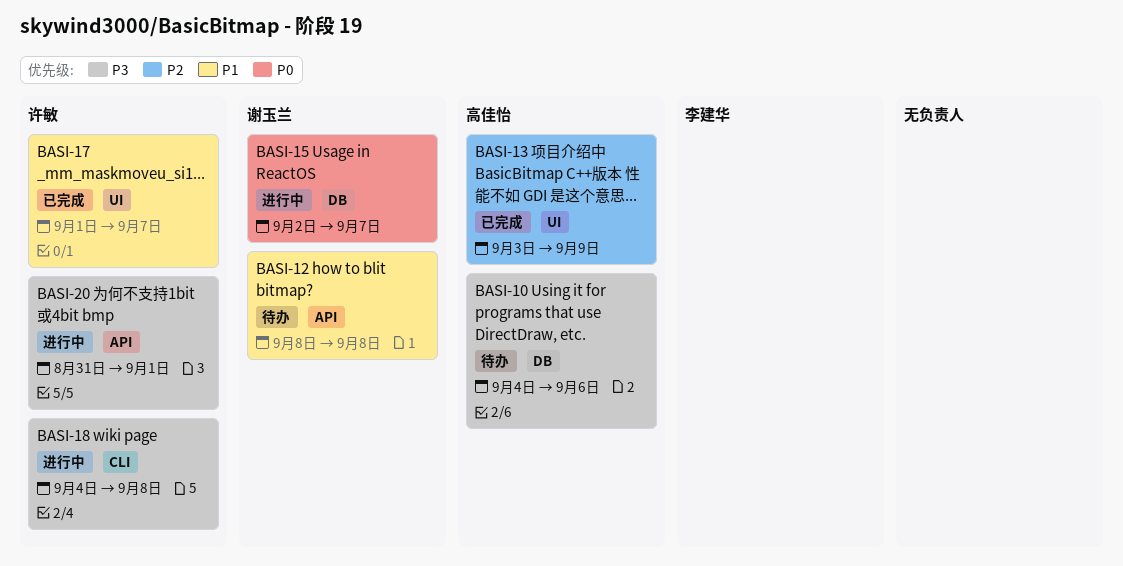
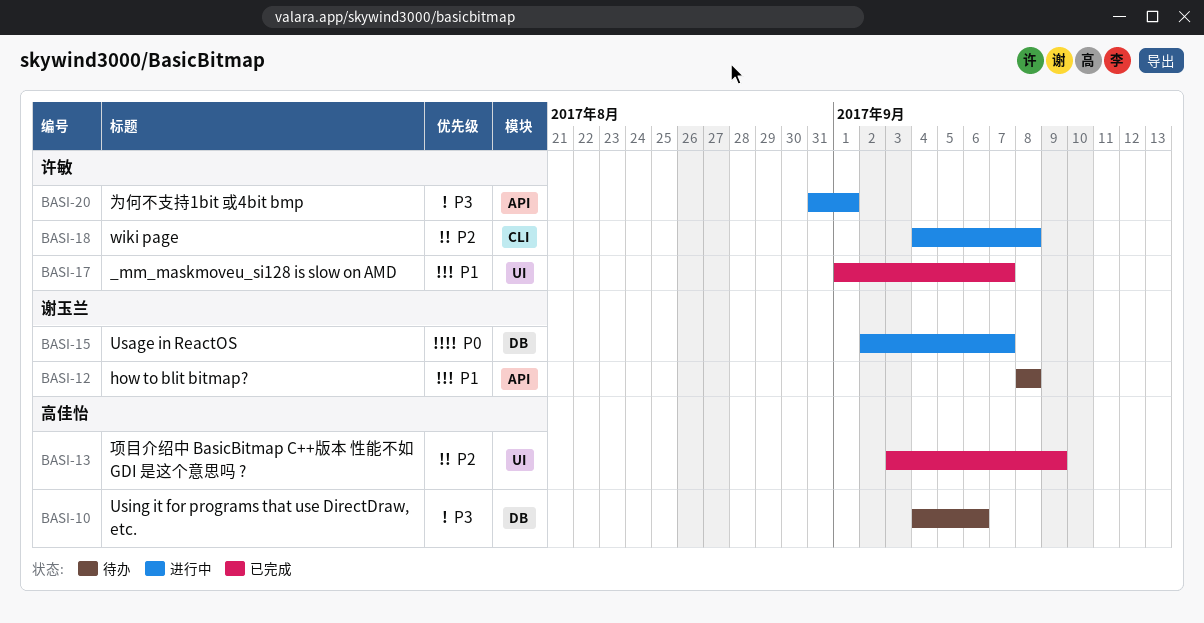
BASI-18, priority: P3 -> P2

